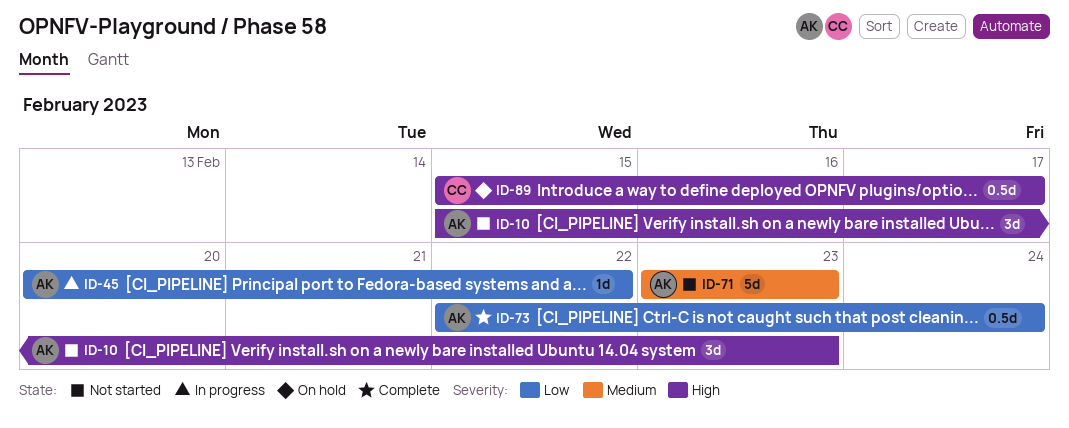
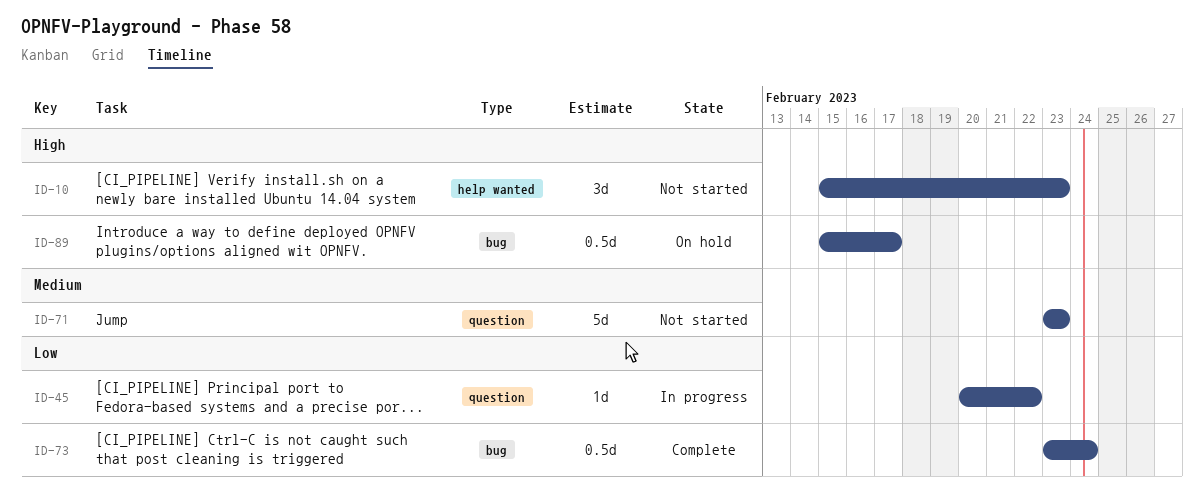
ID-73, start: Feb 22 -> Feb 23

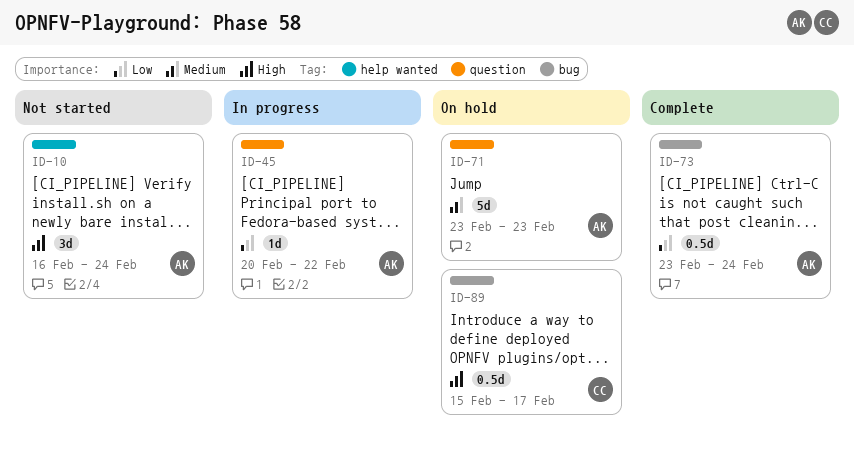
ID-10, start: Feb 15 -> Feb 16
ID-10, due: Feb 23 -> Feb 24
ID-71, status: Not started -> On hold

